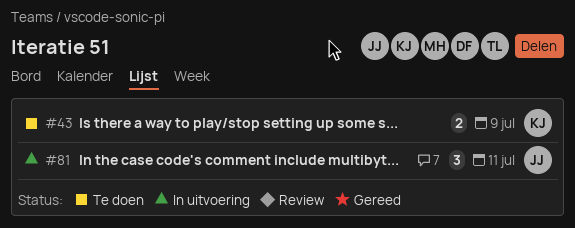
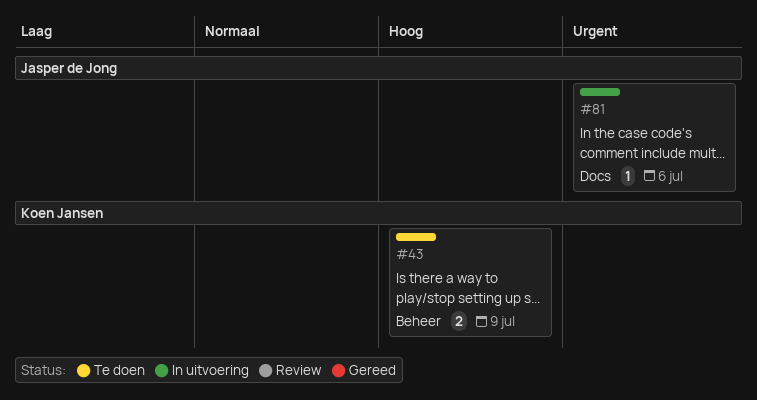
#81, estimate: 3 -> 1
#81, due: Jul 11 -> Jul 6

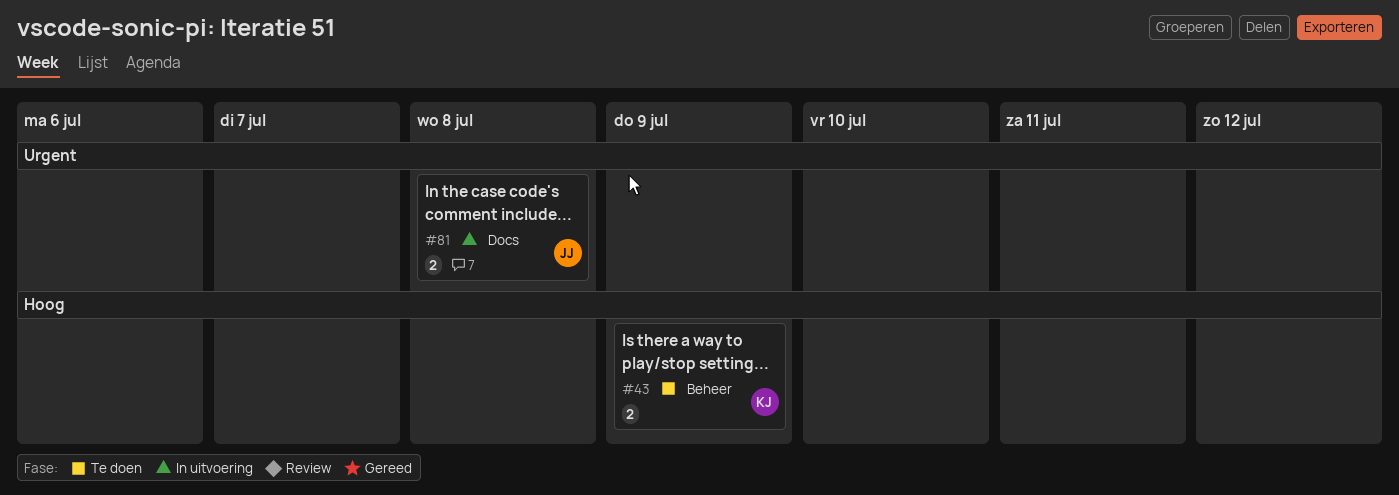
#81, estimate: 1 -> 2
#81, due: Jul 6 -> Jul 8

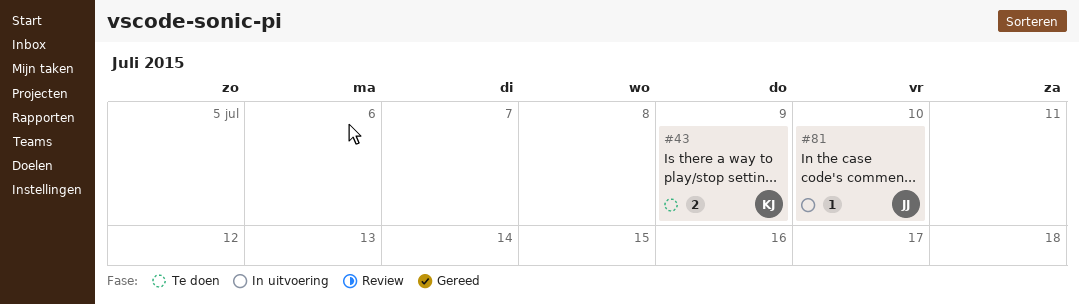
#81, estimate: 2 -> 1
#81, due: Jul 8 -> Jul 10

